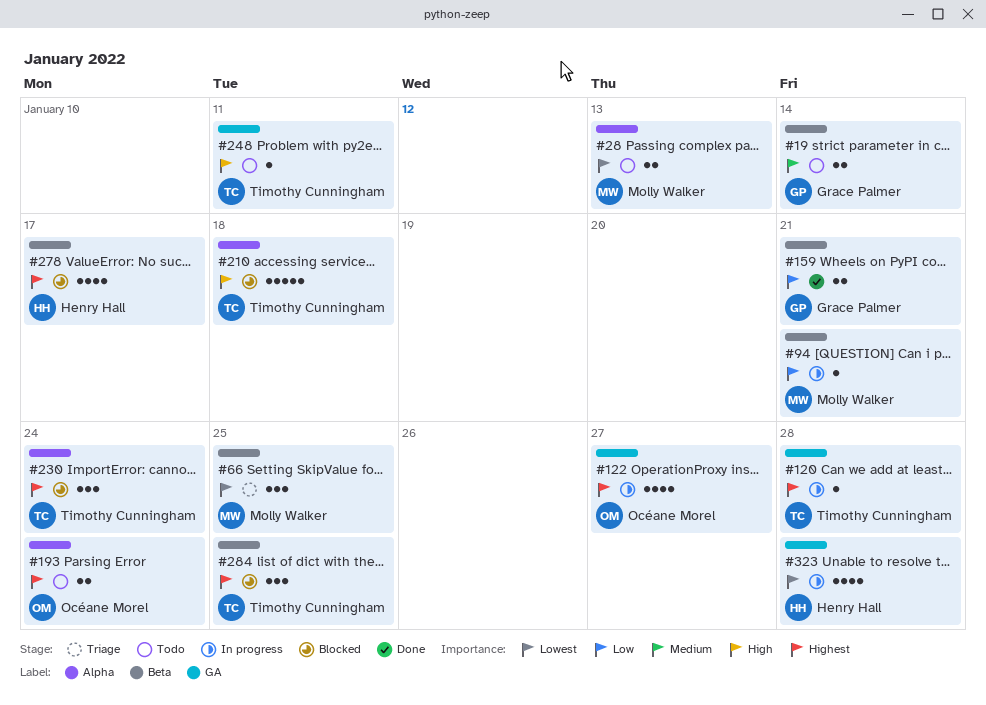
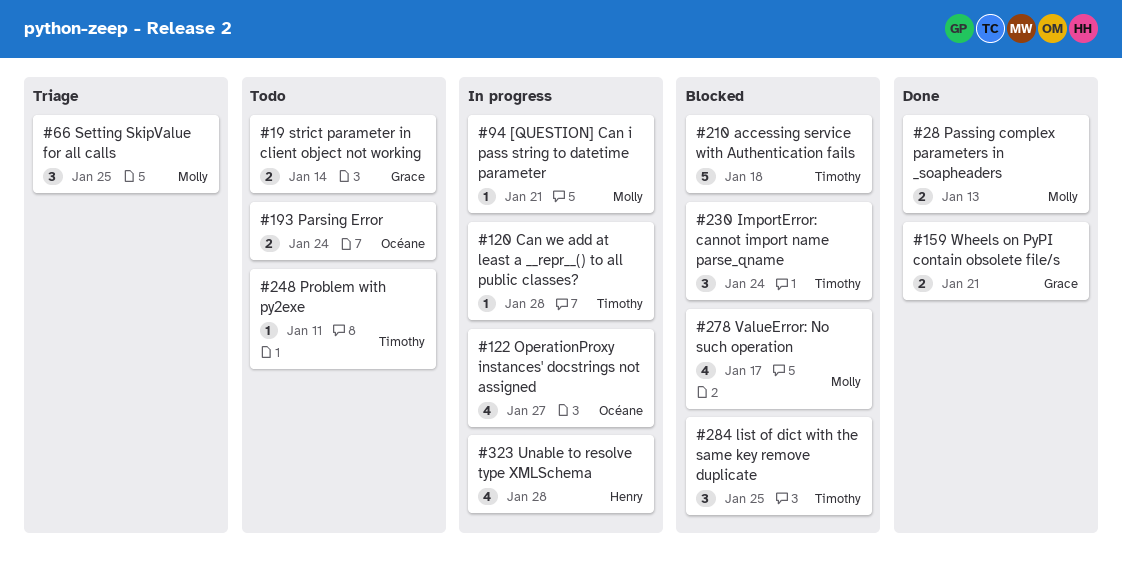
#28, status: Todo -> Done
#278, owner: Henry Hall -> Molly Walker

